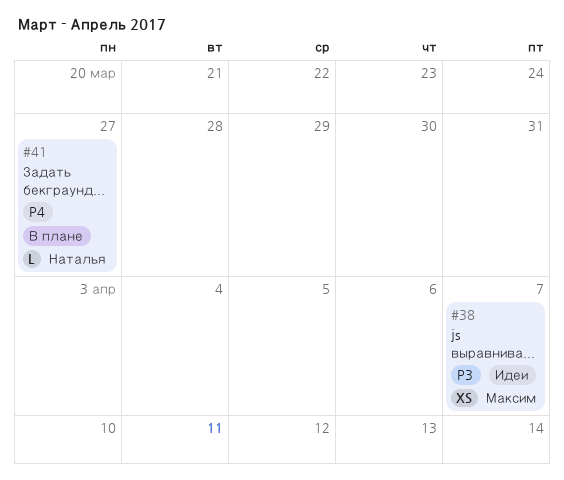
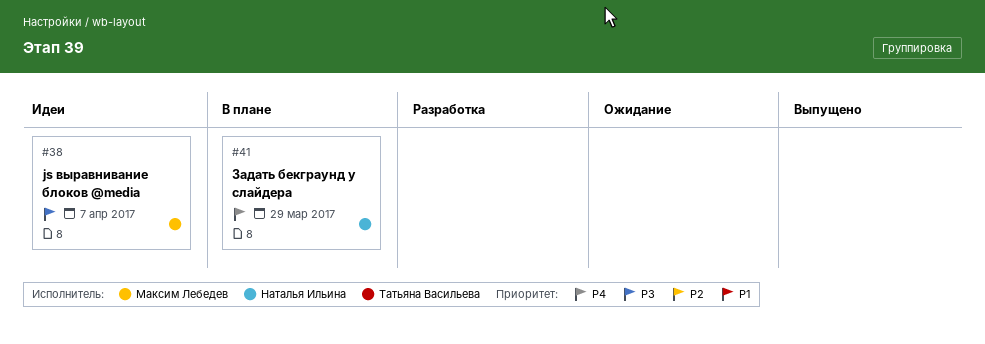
#41, due: Mar 27 -> Mar 29

